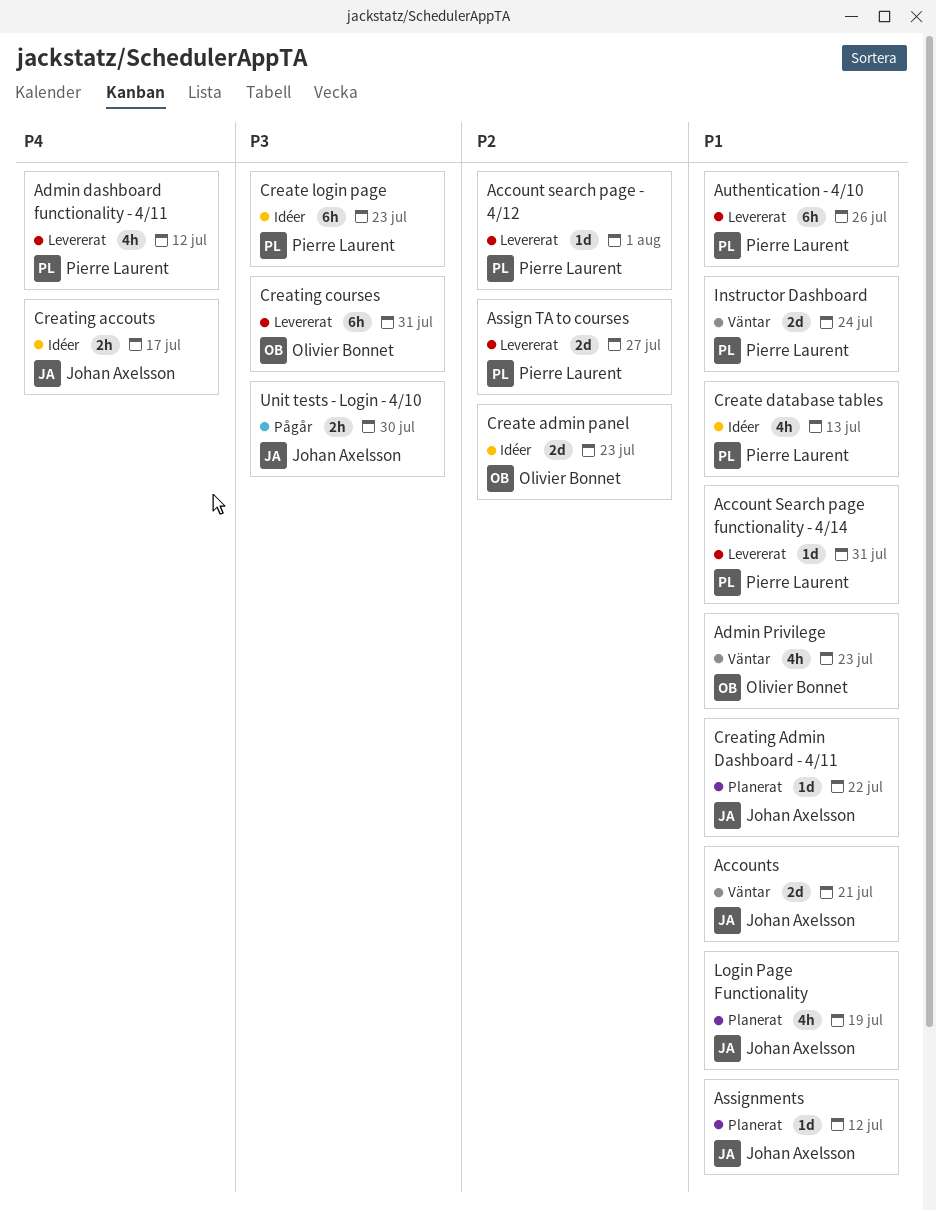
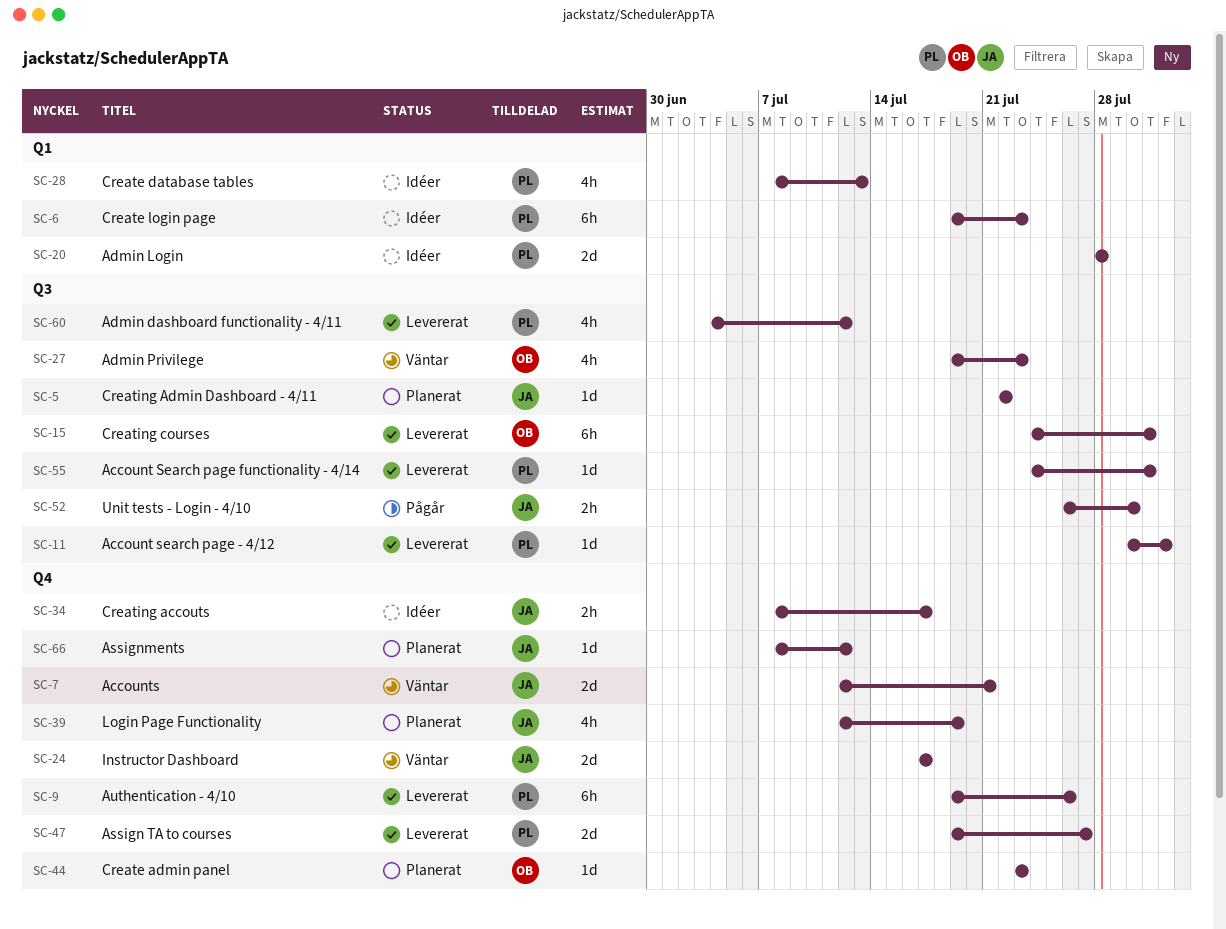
Admin Login: none -> present
Create admin panel, status: Idéer -> Planerat
Create admin panel, estimate: 2d -> 1d
Instructor Dashboard, owner: Pierre Laurent -> Johan Axelsson
Instructor Dashboard, due: Jul 24 -> Jul 17

